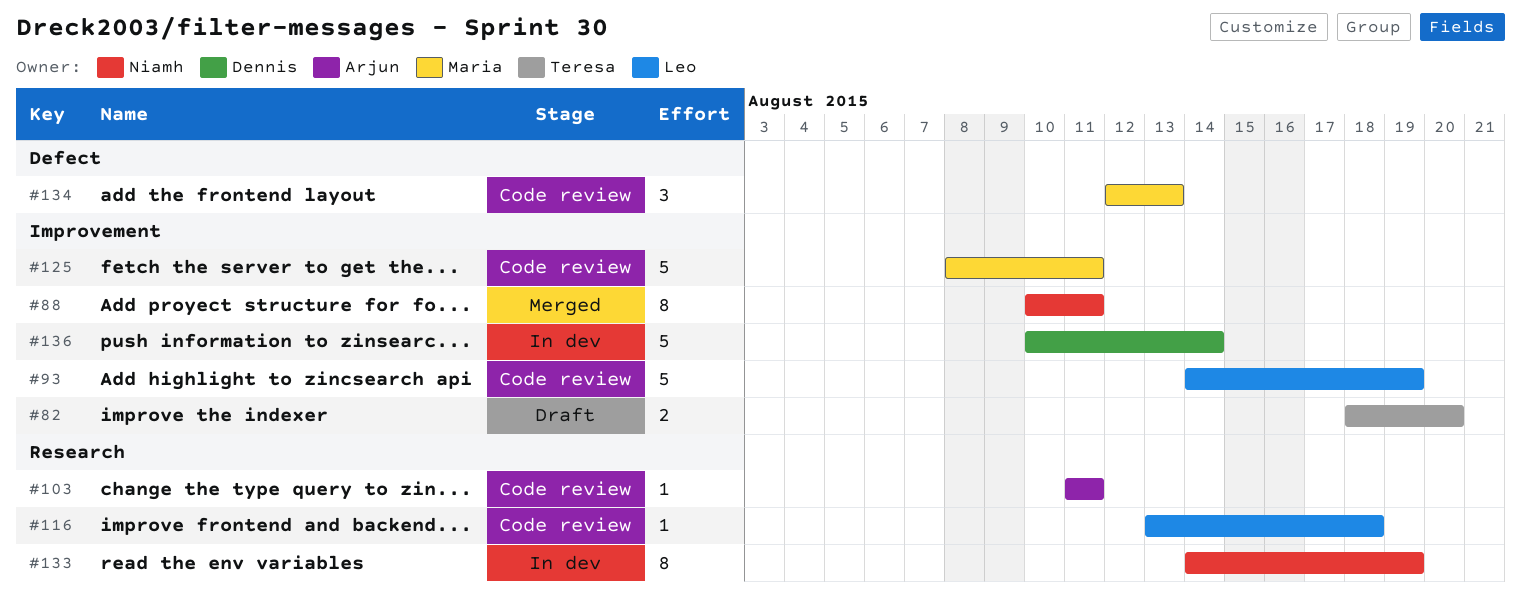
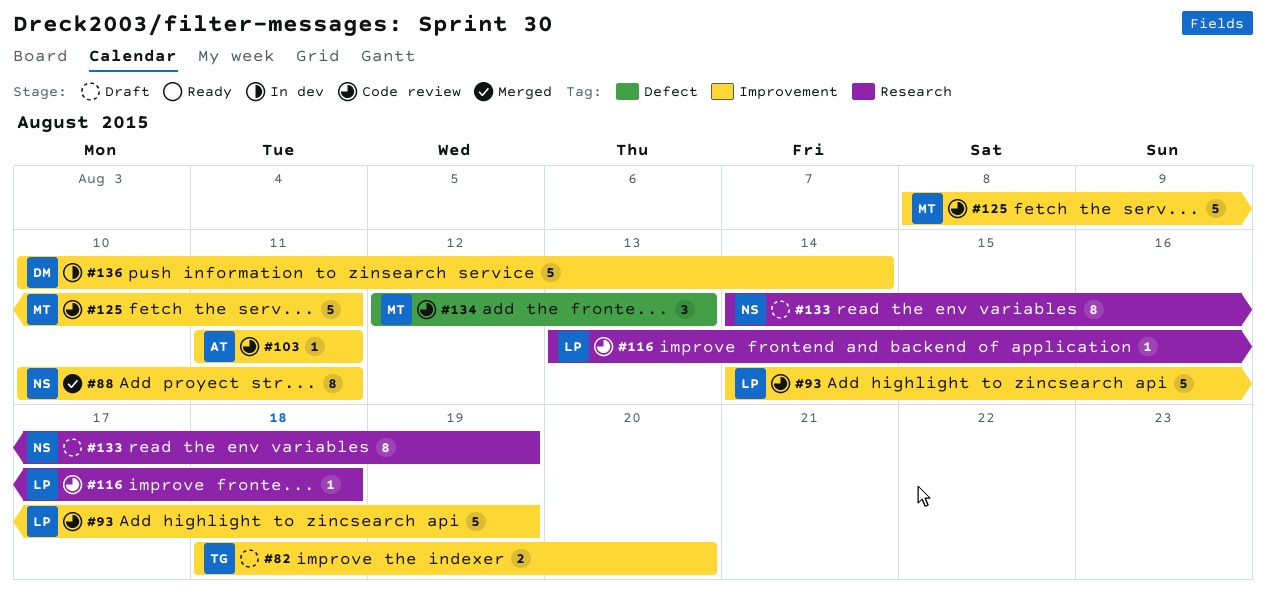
#103, label: Research -> Improvement
#133, status: In dev -> Draft

